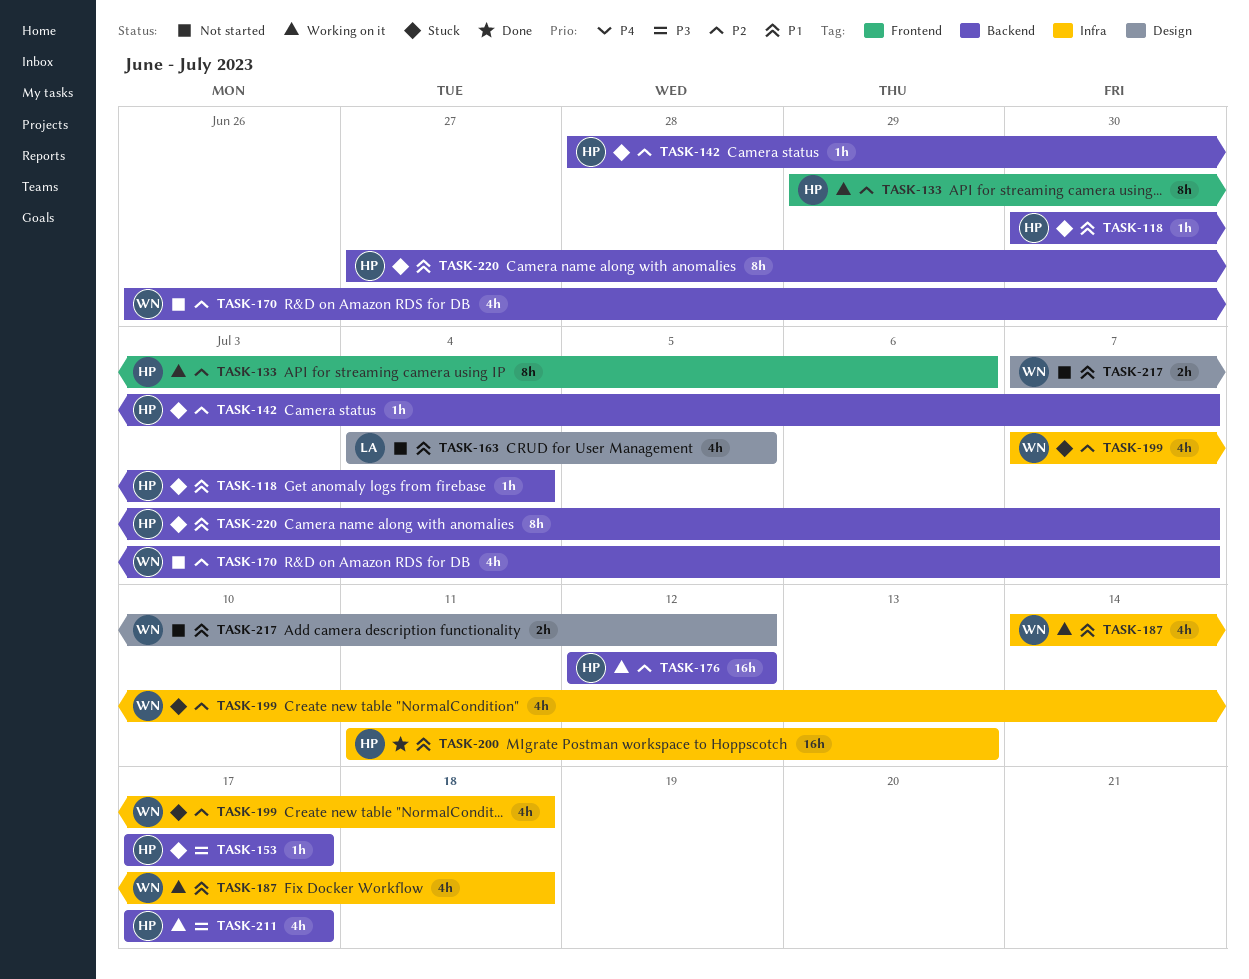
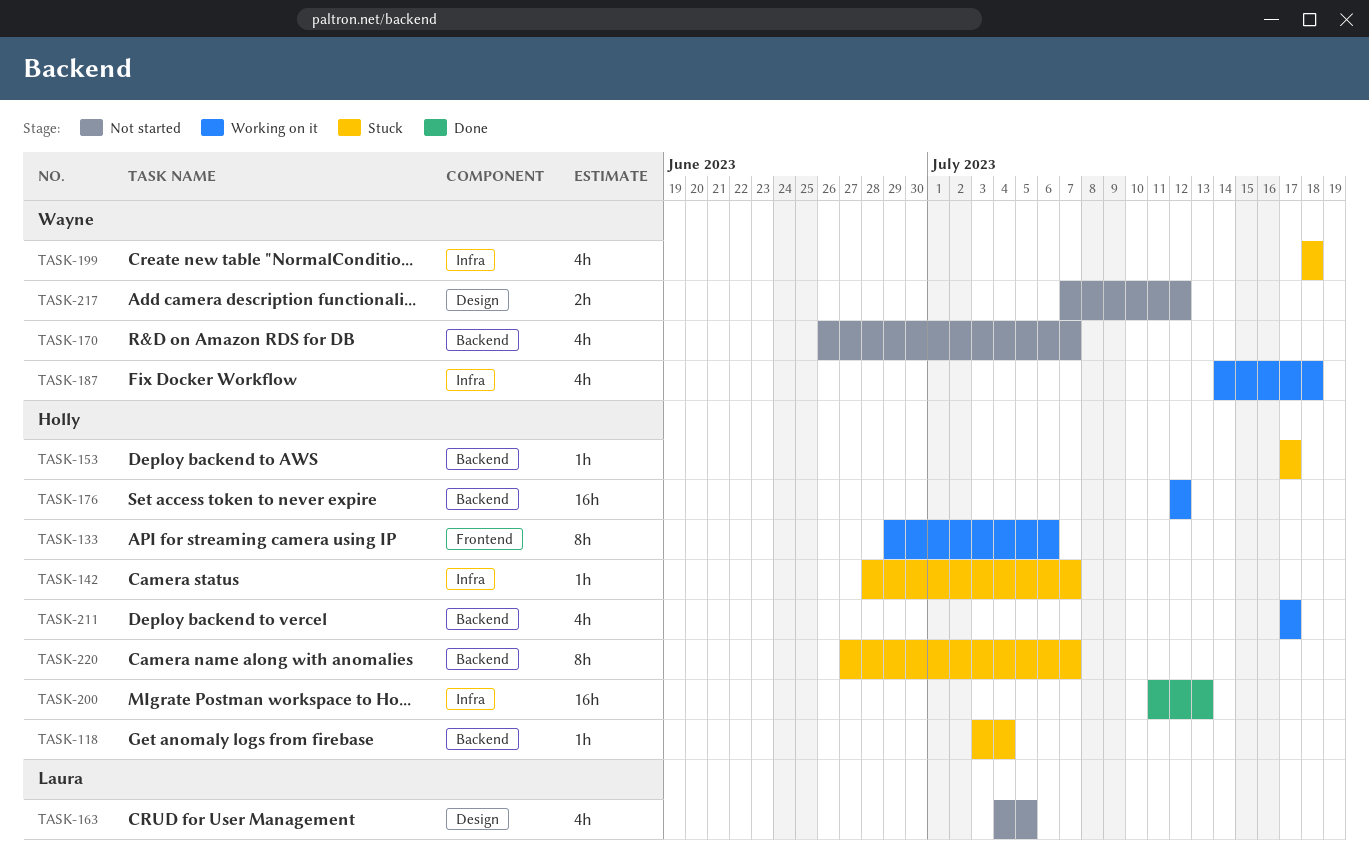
TASK-118, start: Jun 30 -> Jul 3
TASK-142, label: Backend -> Infra
TASK-199, start: Jul 7 -> Jul 18

